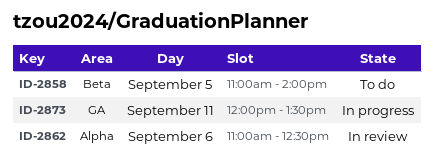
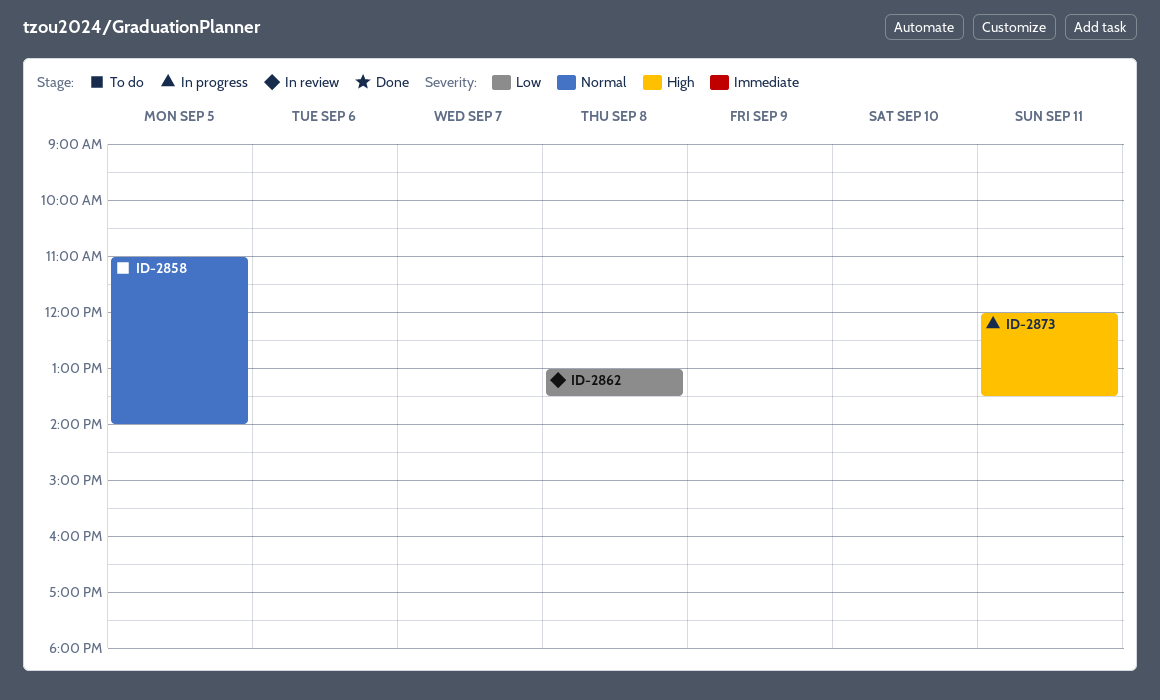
ID-2862, day: Sep 6 -> Sep 8
ID-2862, begins: 11:00 -> 13:00
ID-2862, ends: 12:30 -> 13:30

